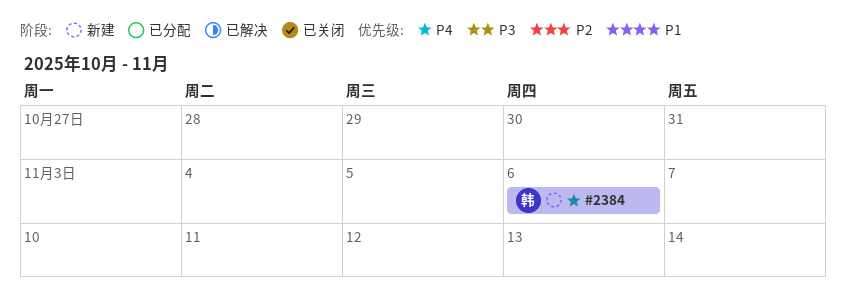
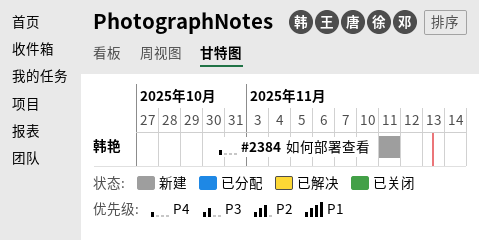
#2384, start: Nov 6 -> Nov 11
#2384, due: Nov 6 -> Nov 11

